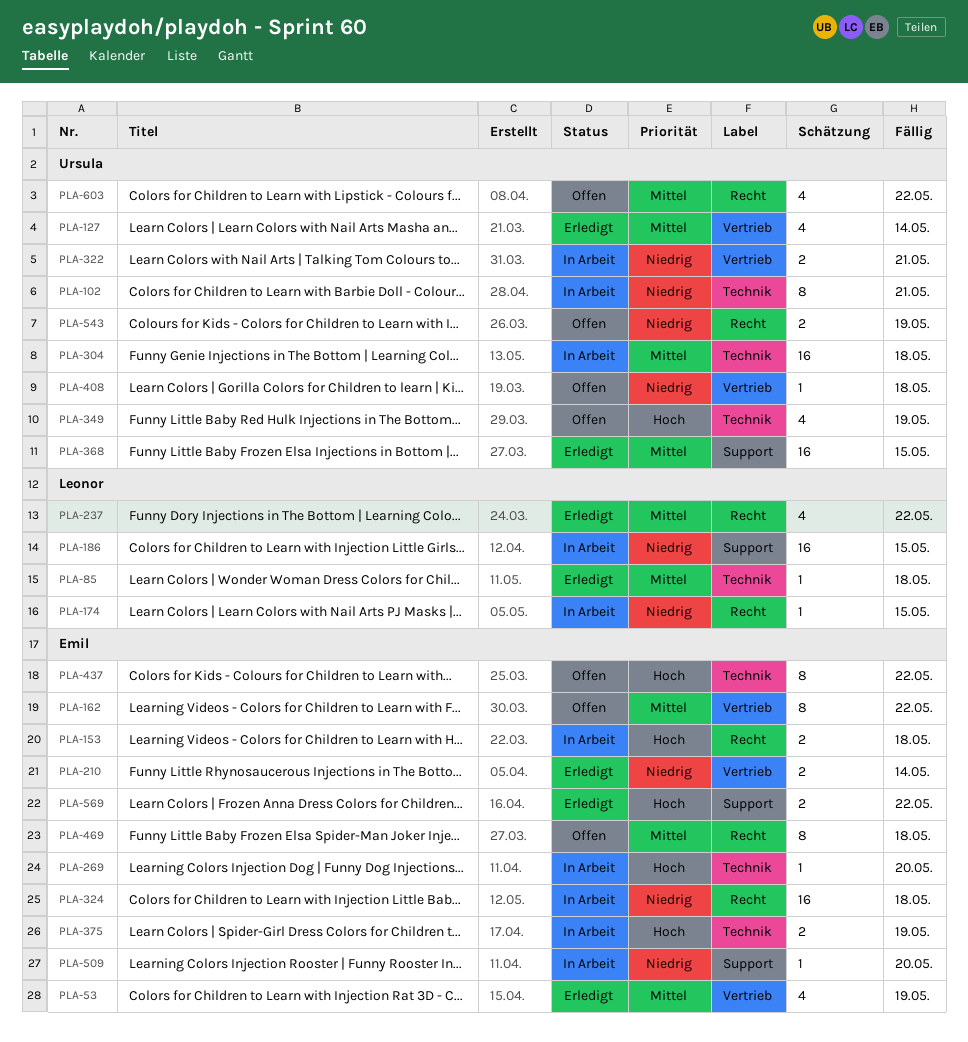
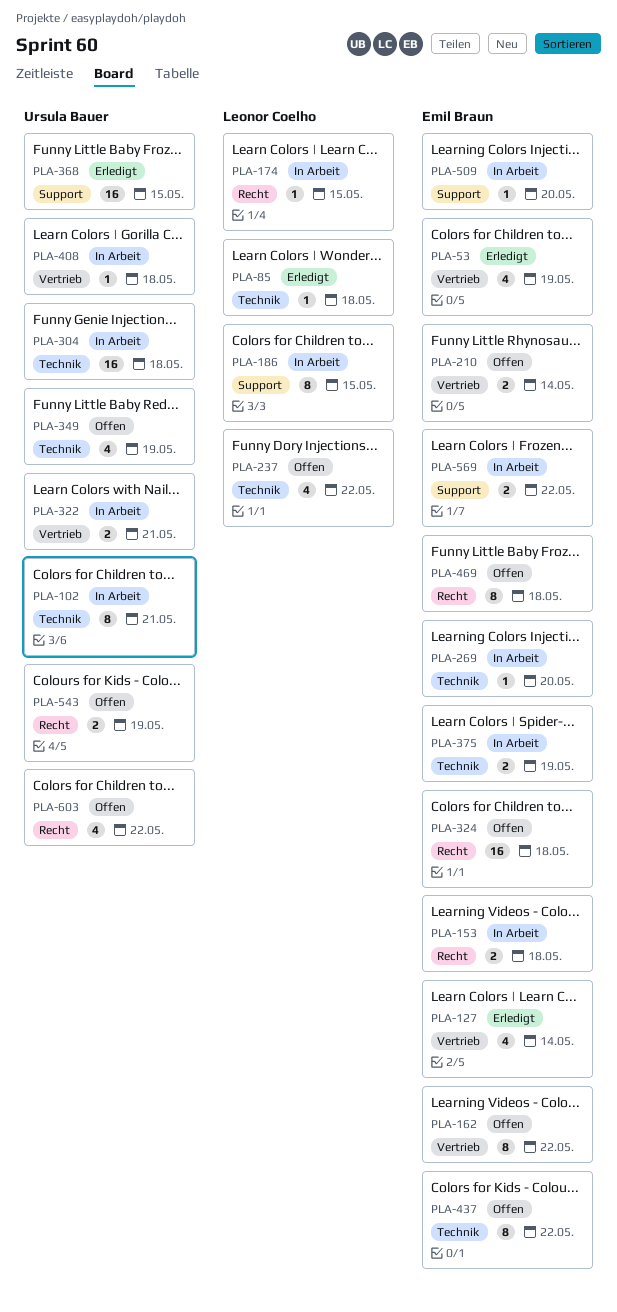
PLA-127, owner: Ursula Bauer -> Emil Braun
PLA-186, estimate: 16 -> 8
PLA-210, status: Erledigt -> Offen
PLA-237, status: Erledigt -> Offen
PLA-237, label: Recht -> Technik
PLA-324, status: In Arbeit -> Offen
PLA-408, status: Offen -> In Arbeit
PLA-569, status: Erledigt -> In Arbeit

